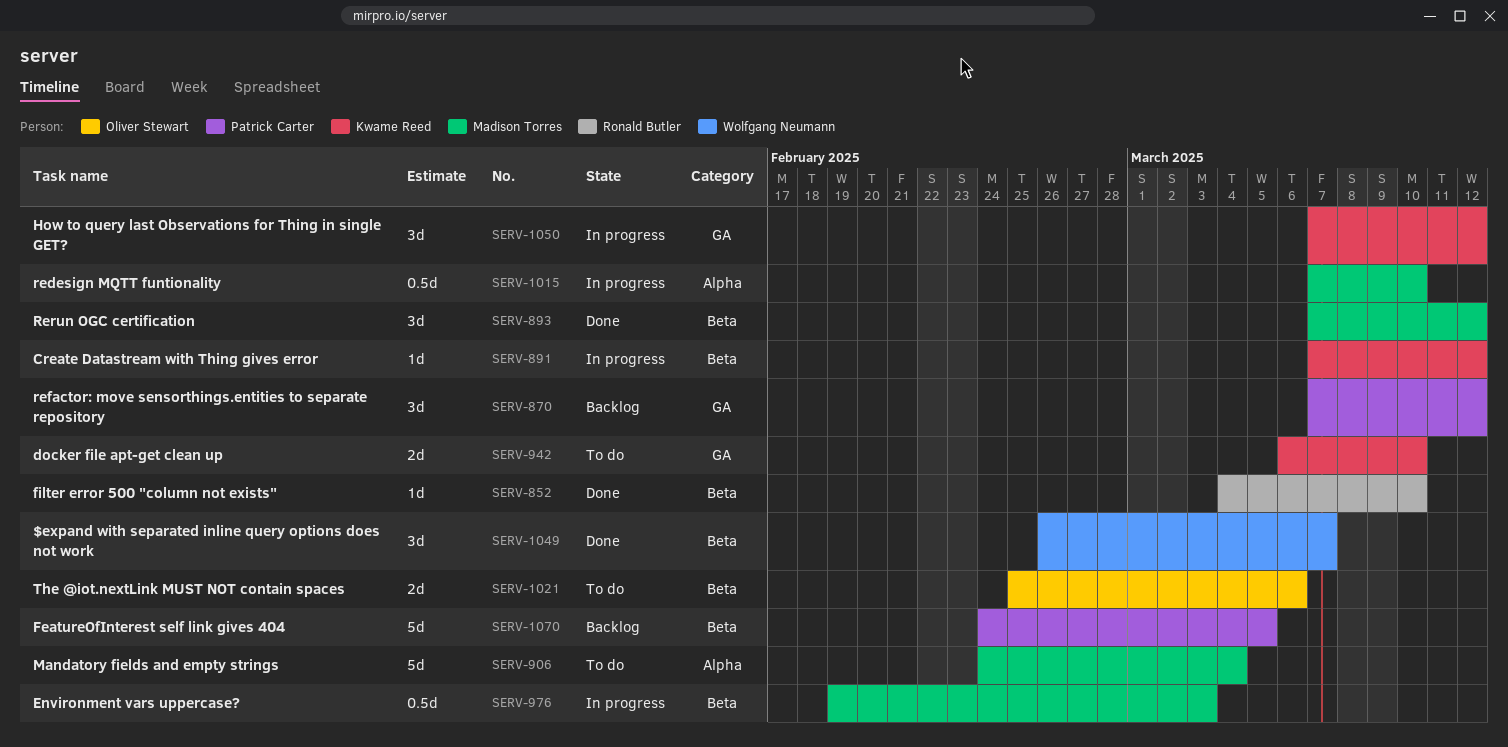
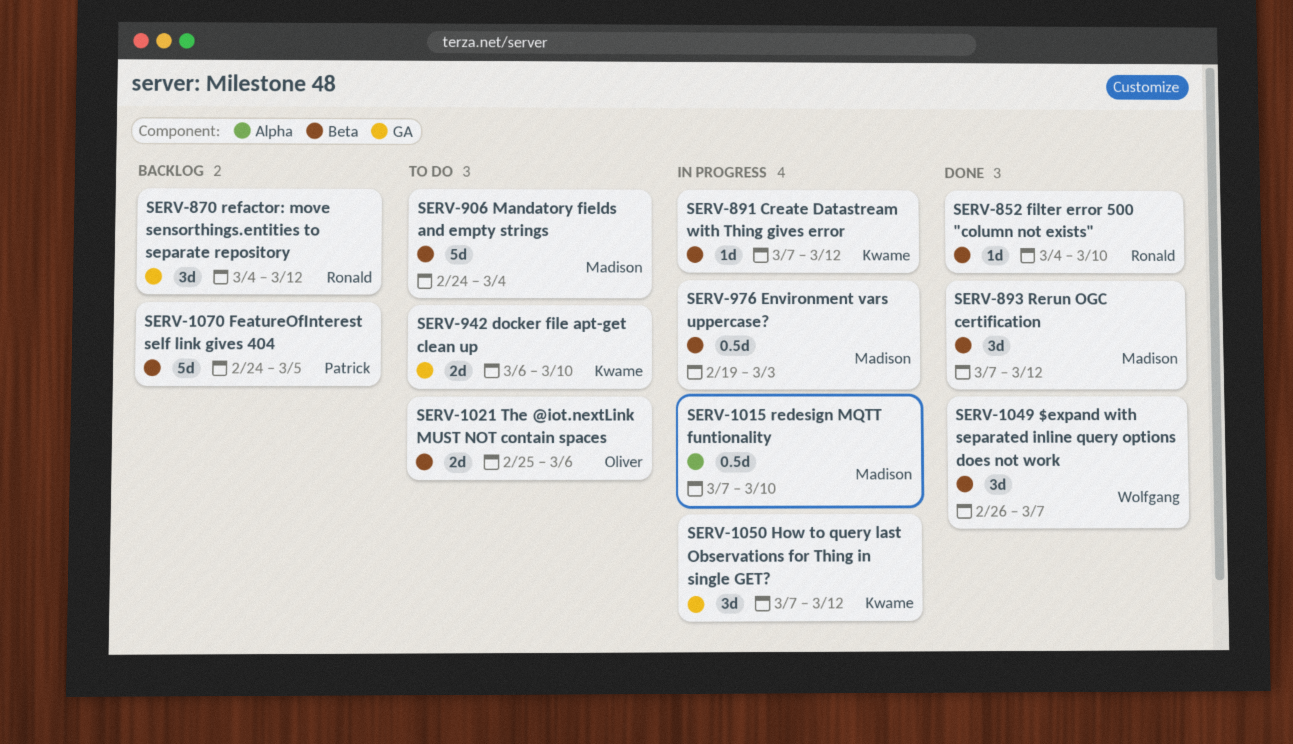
SERV-870, owner: Patrick Carter -> Ronald Butler
SERV-870, start: Mar 7 -> Mar 4
SERV-906, label: Alpha -> Beta

